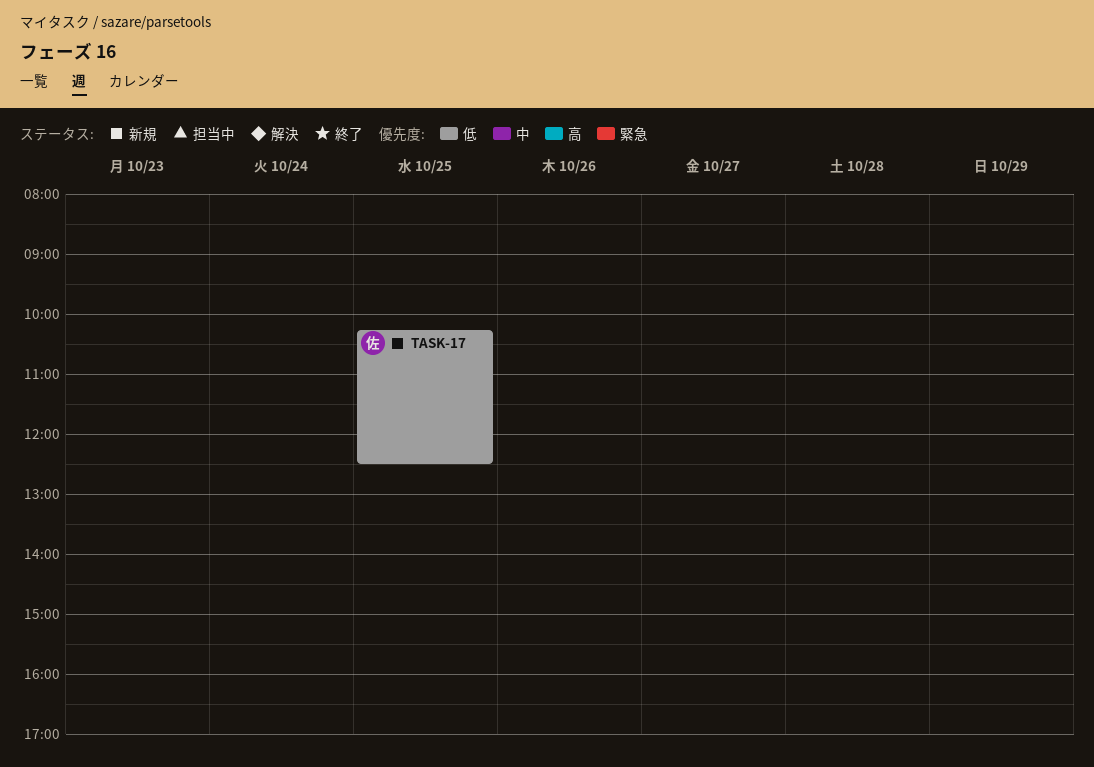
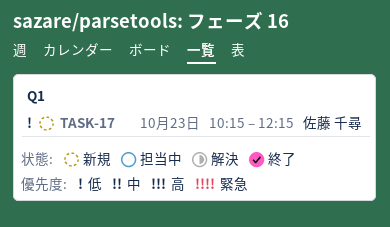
TASK-17, day: Oct 25 -> Oct 23
TASK-17, ends: 12:30 -> 12:15

